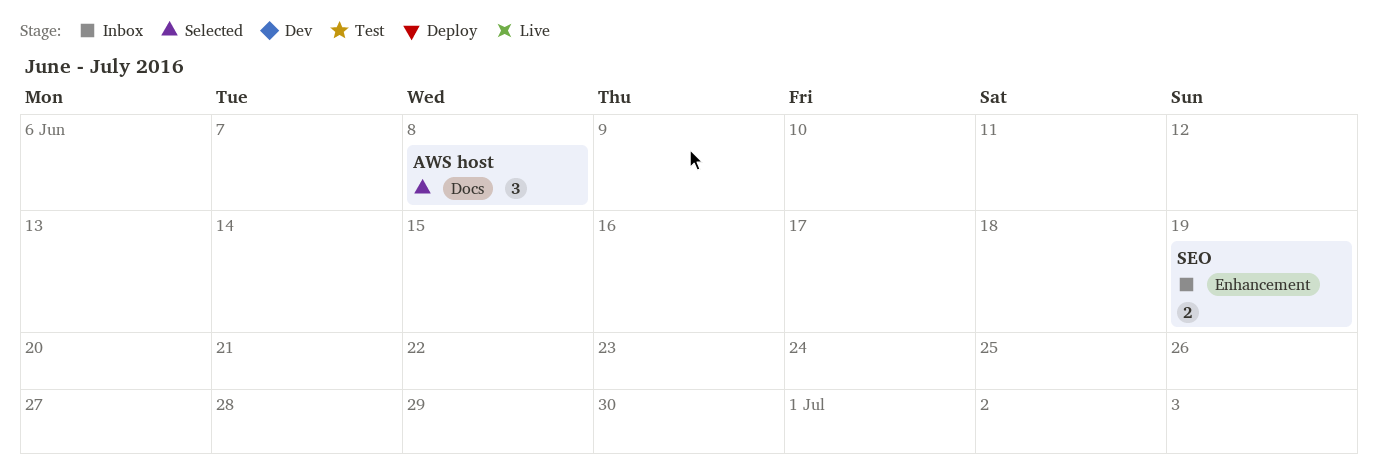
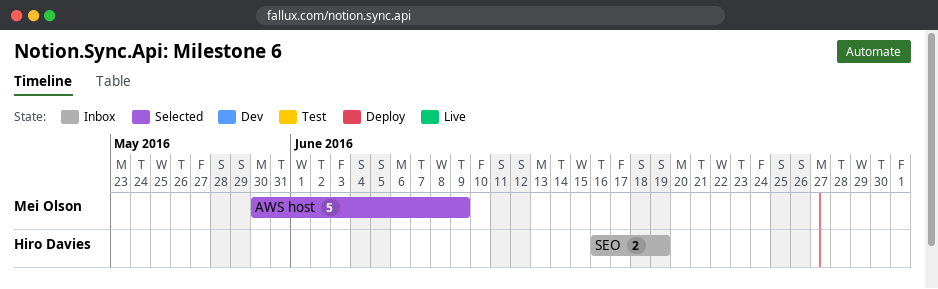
AWS host, estimate: 3 -> 5
AWS host, due: Jun 8 -> Jun 9

